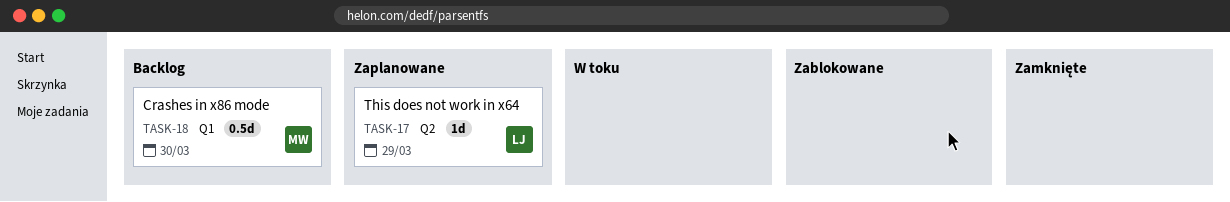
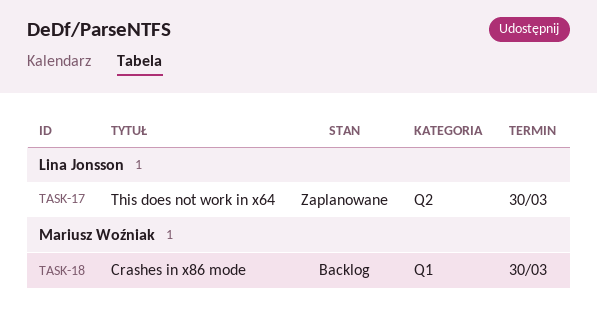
TASK-17, due: Mar 29 -> Mar 30

